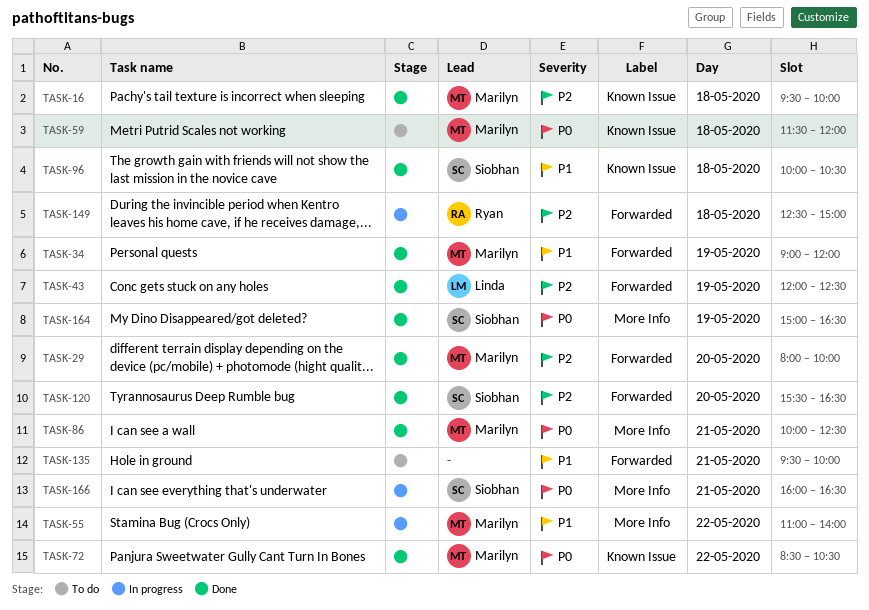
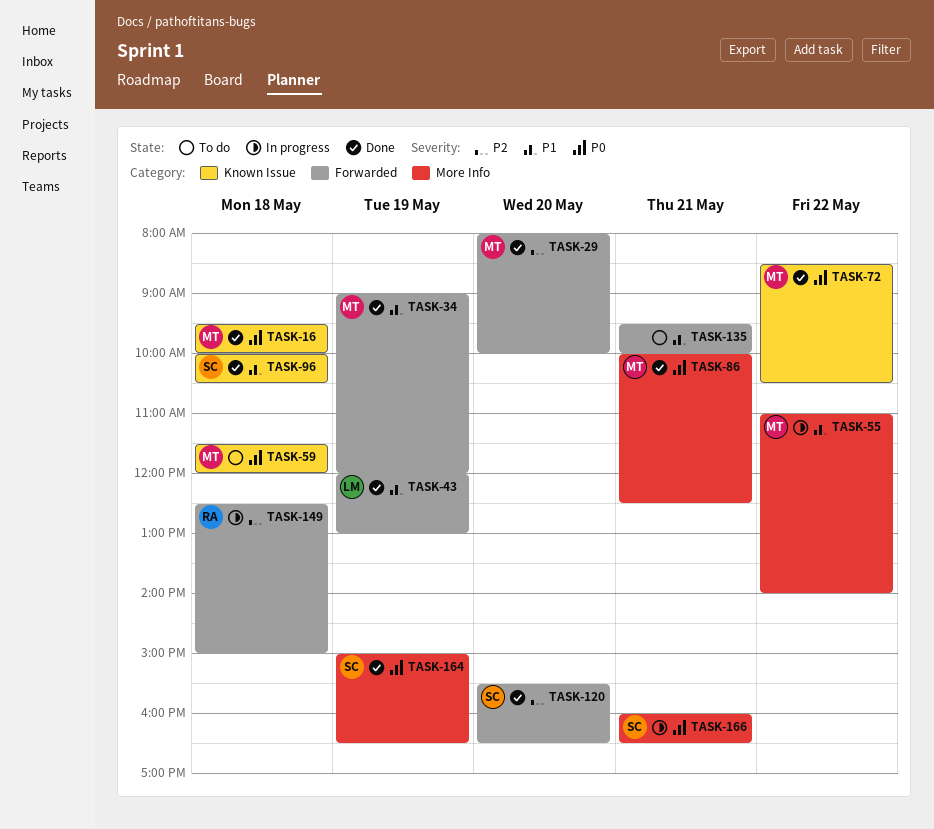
TASK-16, priority: P2 -> P0
TASK-43, priority: P2 -> P1
TASK-43, ends: 12:30 -> 13:00

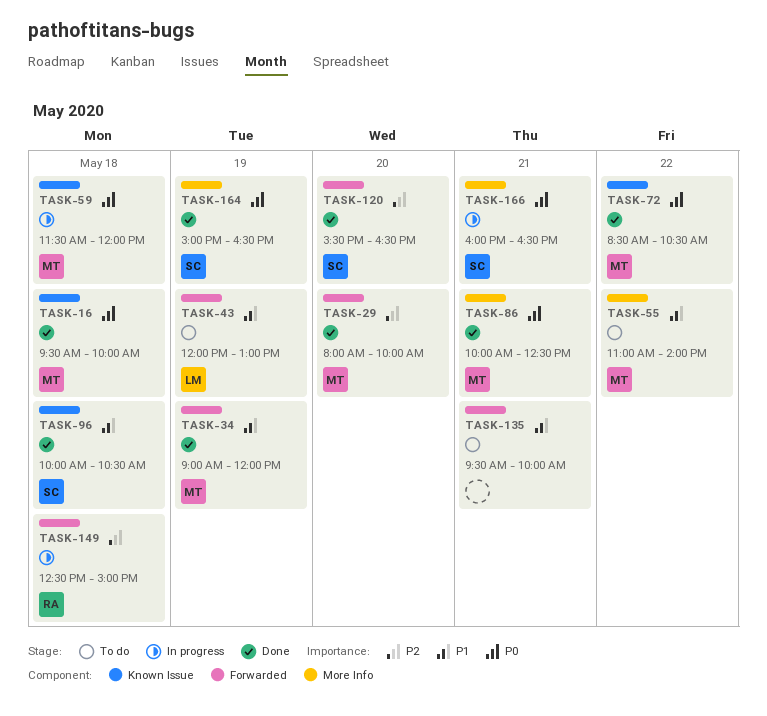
TASK-43, status: Done -> To do
TASK-55, status: In progress -> To do
TASK-59, status: To do -> In progress

